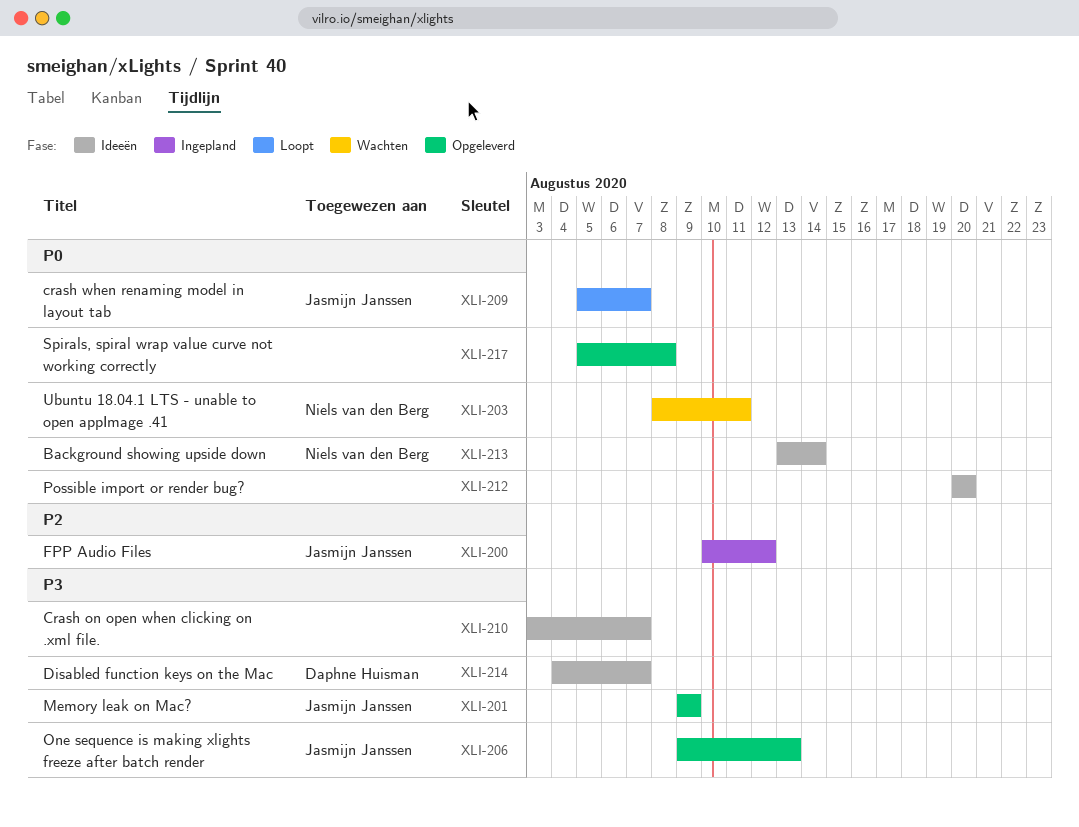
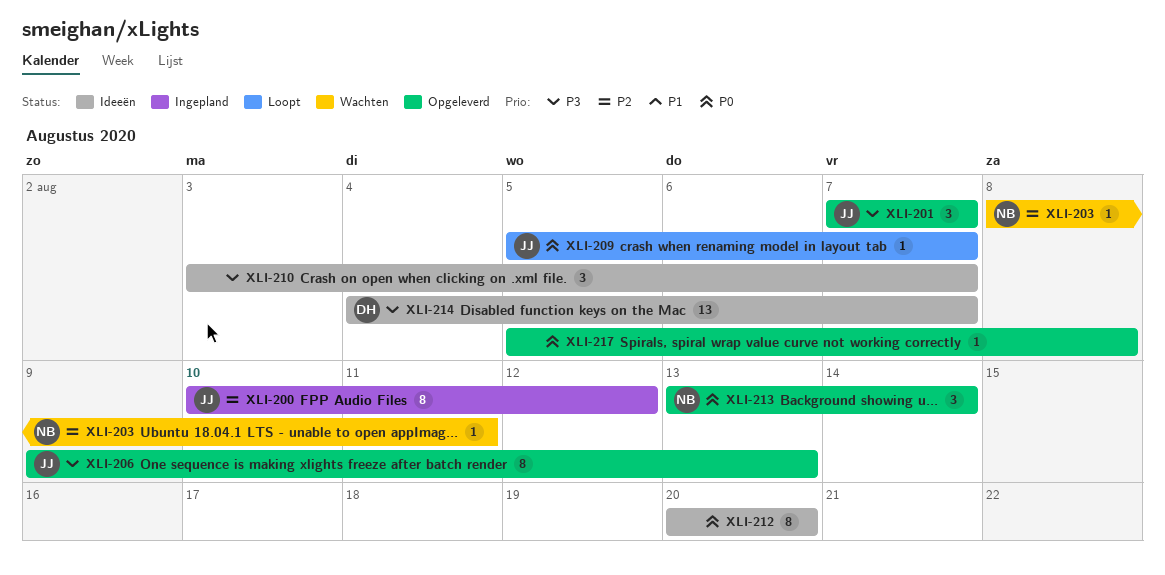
XLI-201, start: Aug 9 -> Aug 7
XLI-201, due: Aug 9 -> Aug 7
XLI-203, priority: P0 -> P2
XLI-213, status: Ideeën -> Opgeleverd

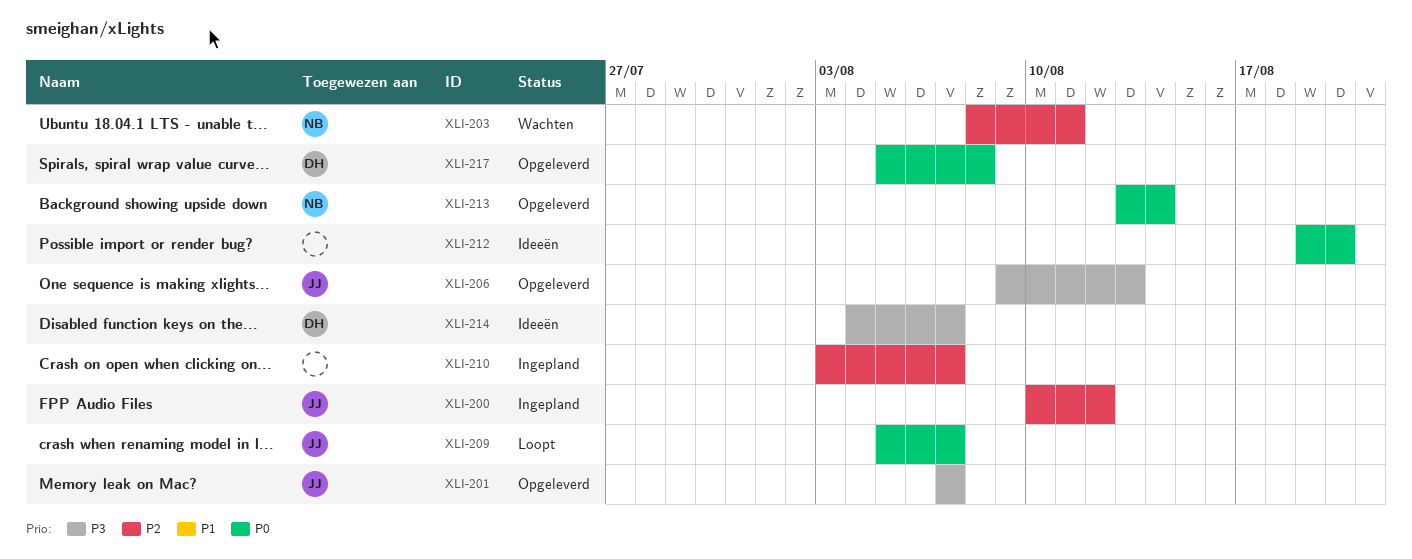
XLI-210, status: Ideeën -> Ingepland
XLI-210, priority: P3 -> P2
XLI-212, start: Aug 20 -> Aug 19
XLI-217, owner: none -> DH

